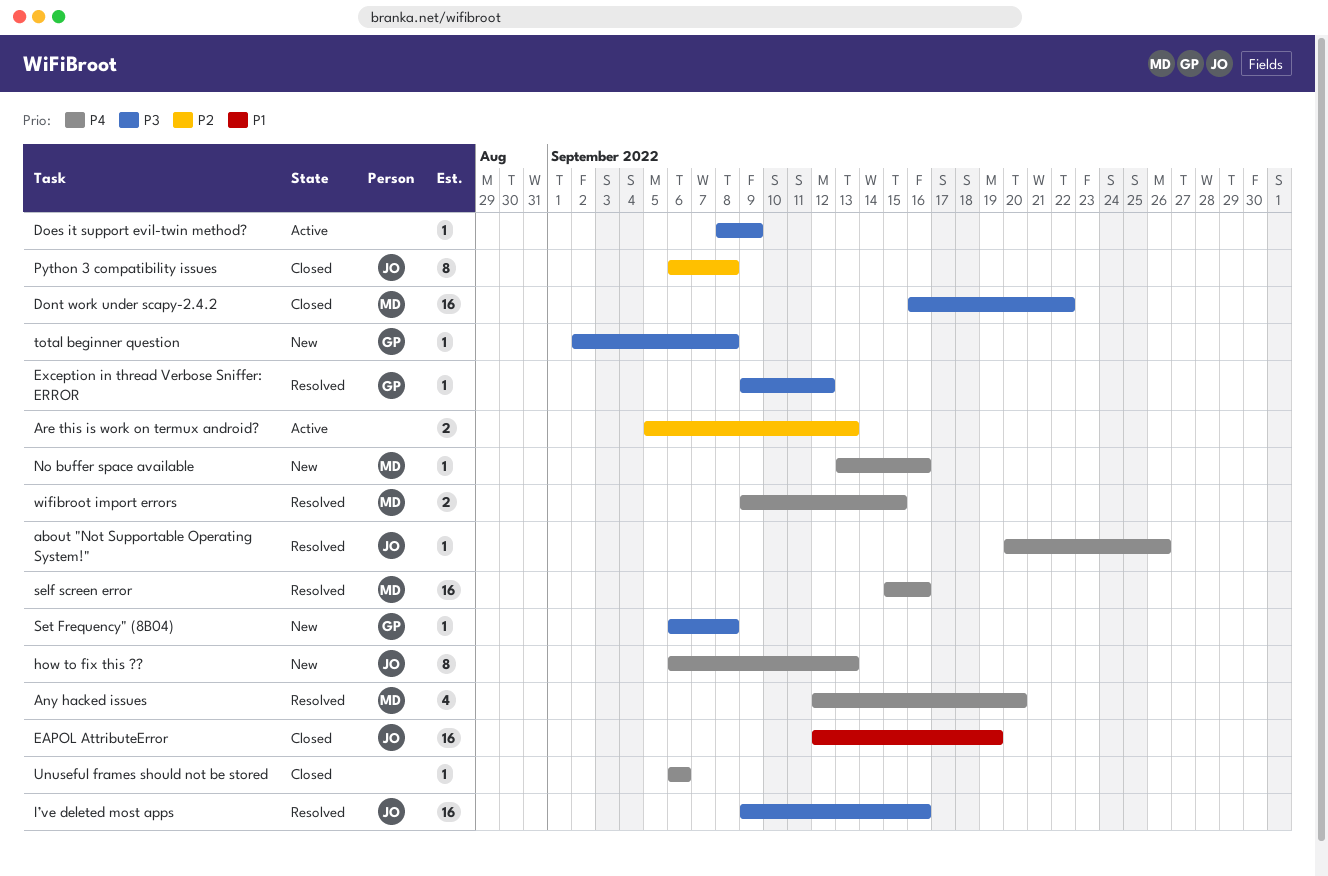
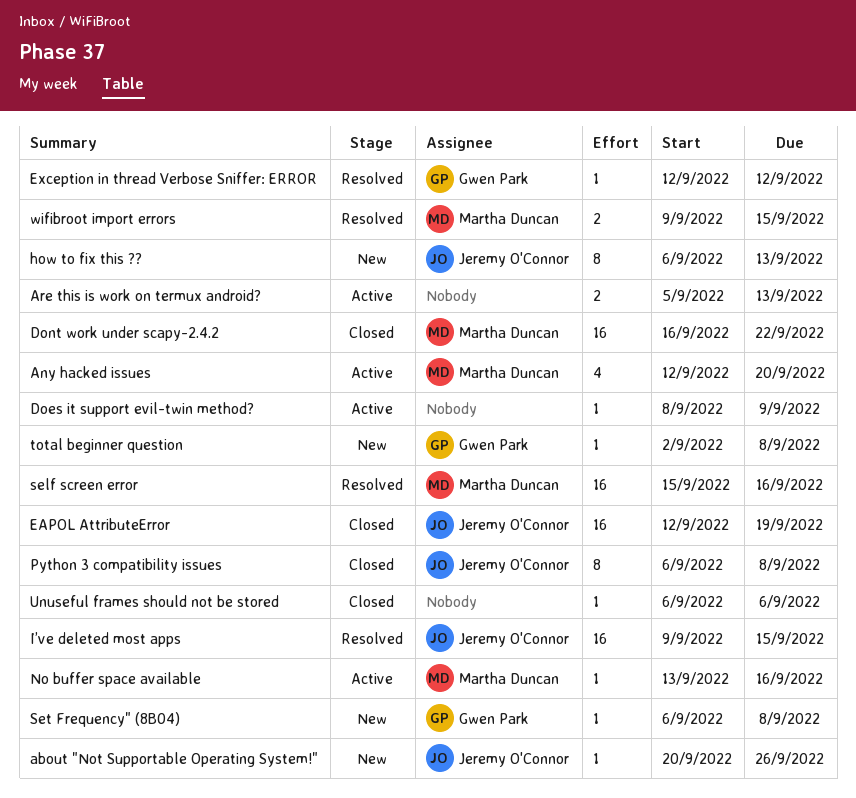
about "Not Supportable Operating System!", status: Resolved -> New
Any hacked issues, status: Resolved -> Active
Exception in thread Verbose Sniffer: ERROR, start: Sep 9 -> Sep 12
I’ve deleted most apps, due: Sep 16 -> Sep 15
No buffer space available, status: New -> Active

